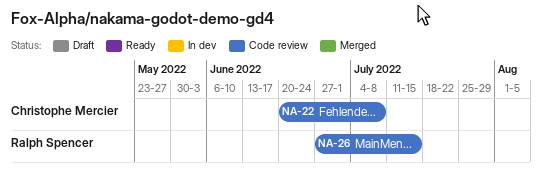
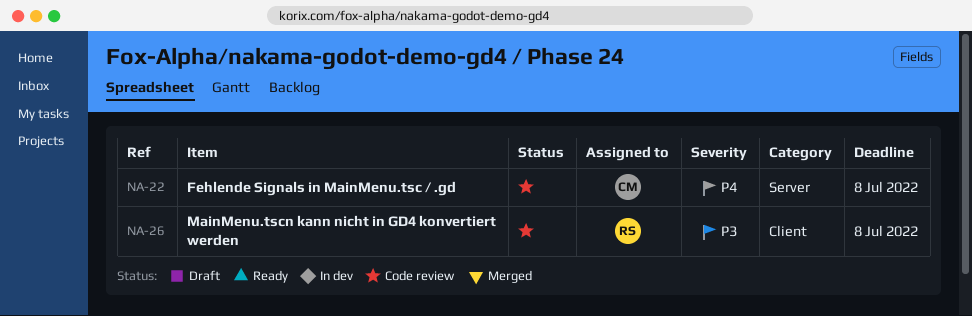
NA-26, due: Jul 15 -> Jul 8

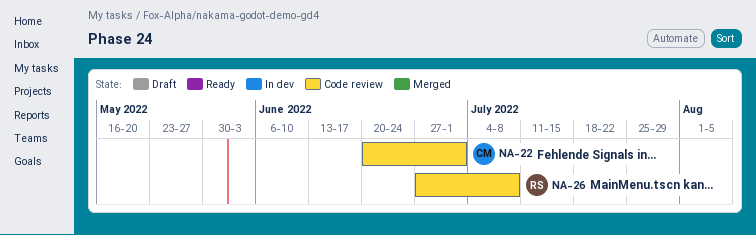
NA-22, due: Jul 8 -> Jul 1

